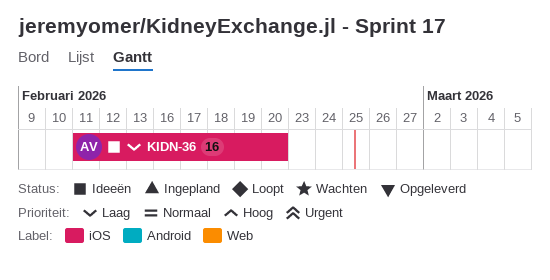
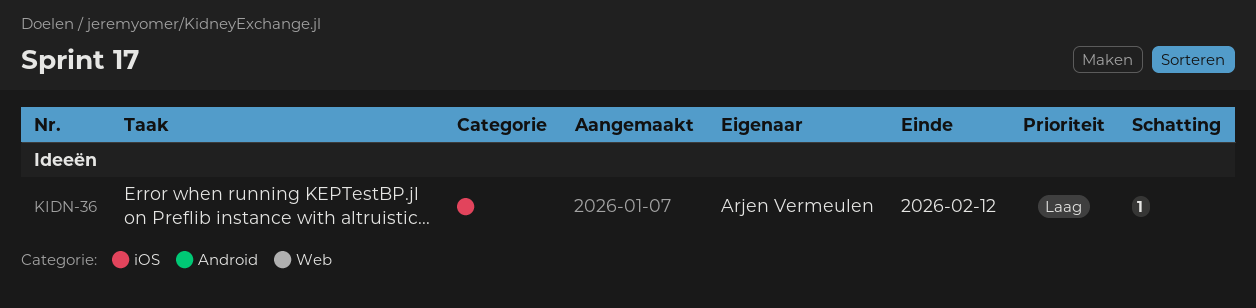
KIDN-36, estimate: 16 -> 1
KIDN-36, due: Feb 20 -> Feb 12

